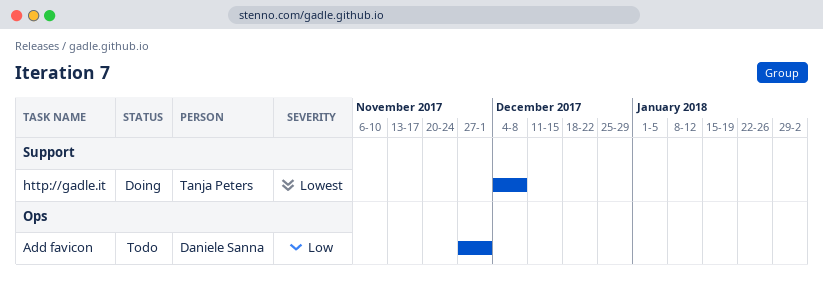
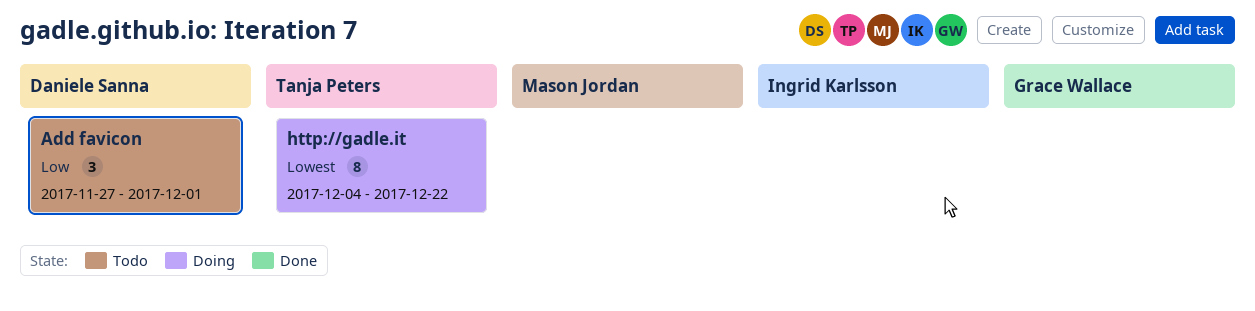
http://gadle.it, due: Dec 8 -> Dec 22

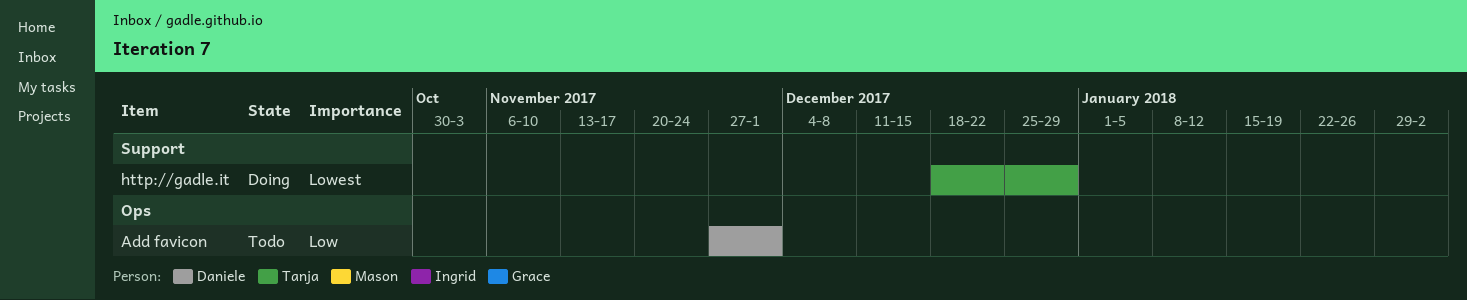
http://gadle.it, start: Dec 4 -> Dec 18
http://gadle.it, due: Dec 22 -> Dec 29

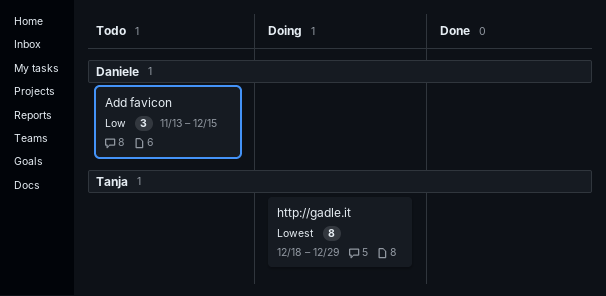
Add favicon, start: Nov 27 -> Nov 13
Add favicon, due: Dec 1 -> Dec 15

